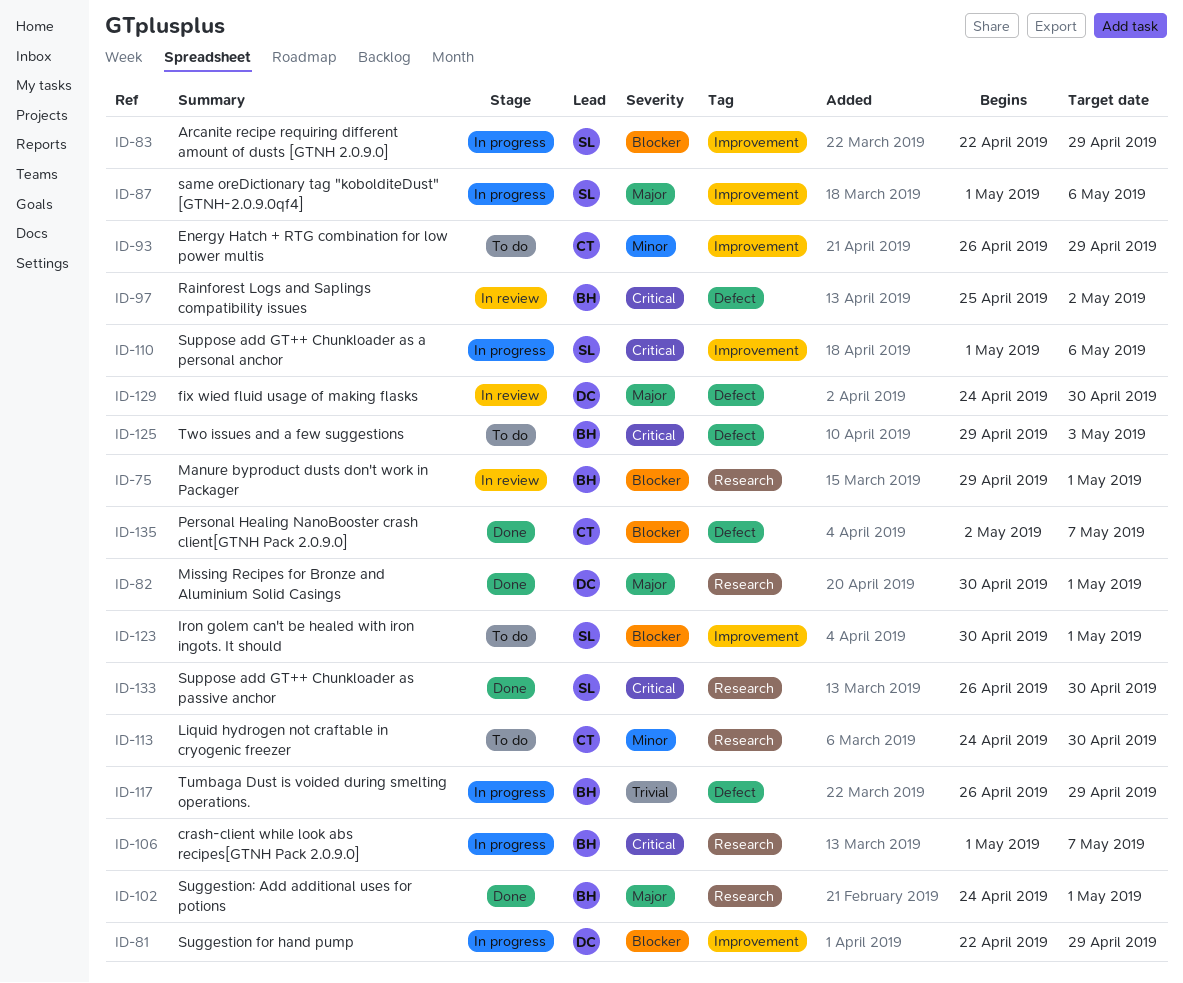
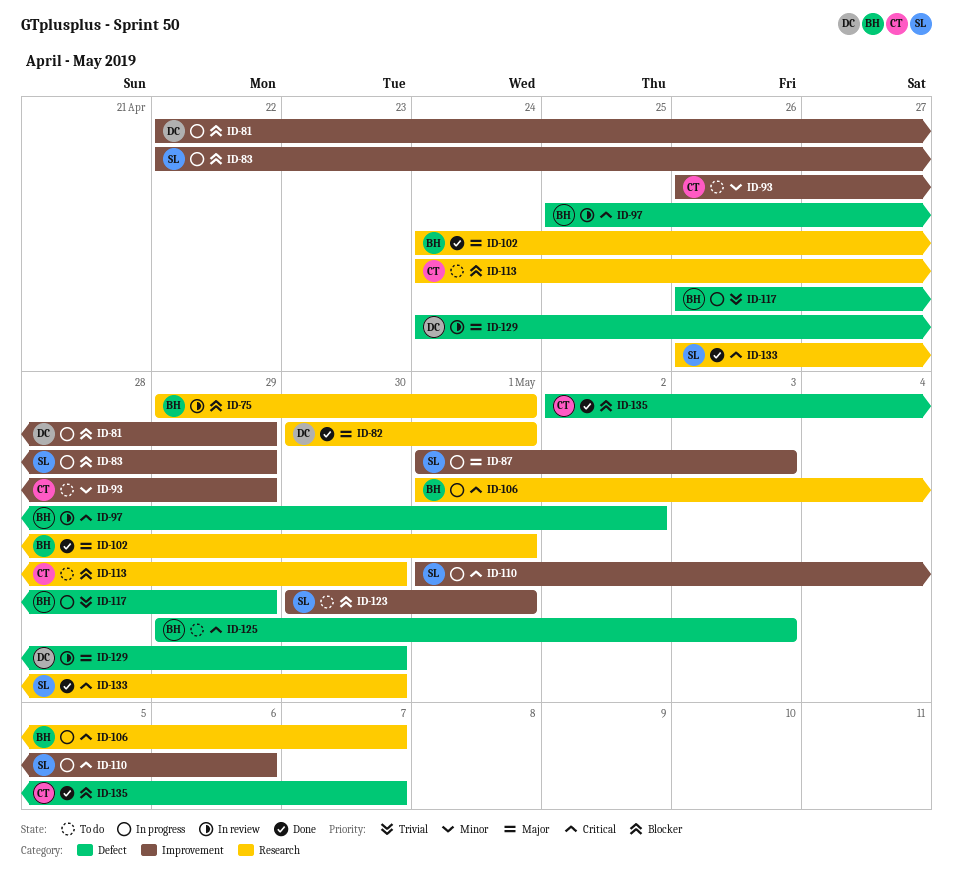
ID-87, due: May 6 -> May 3
ID-113, priority: Minor -> Blocker

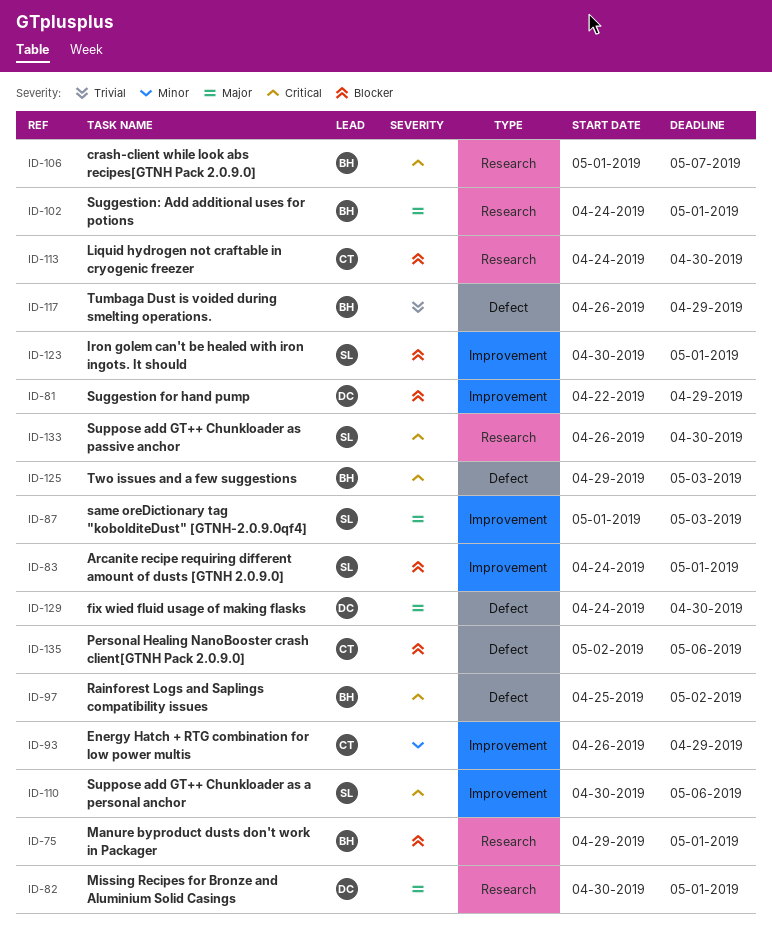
ID-83, start: Apr 22 -> Apr 24
ID-83, due: Apr 29 -> May 1
ID-110, start: May 1 -> Apr 30
ID-135, due: May 7 -> May 6

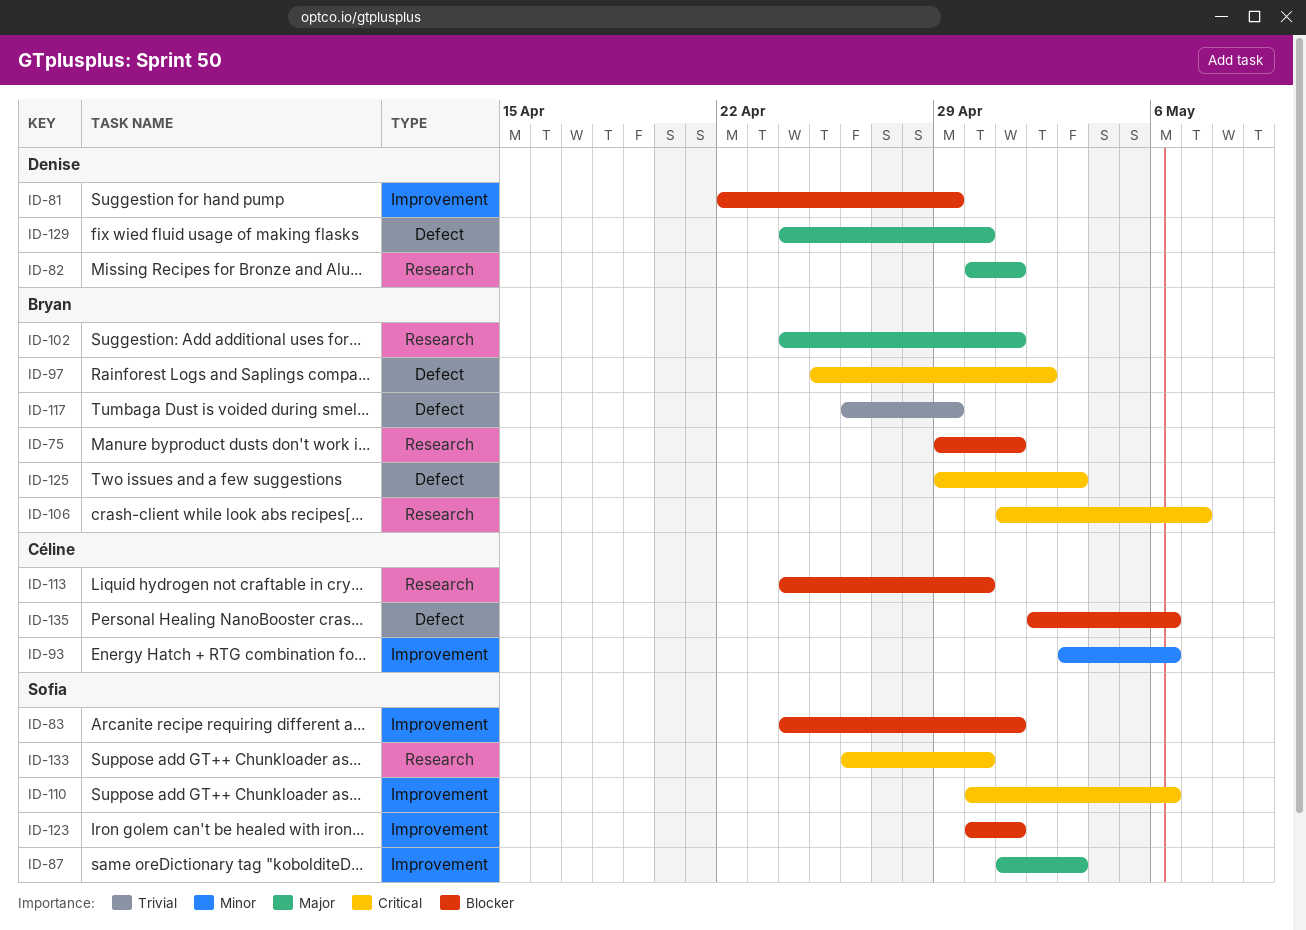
ID-93, start: Apr 26 -> May 3
ID-93, due: Apr 29 -> May 6

